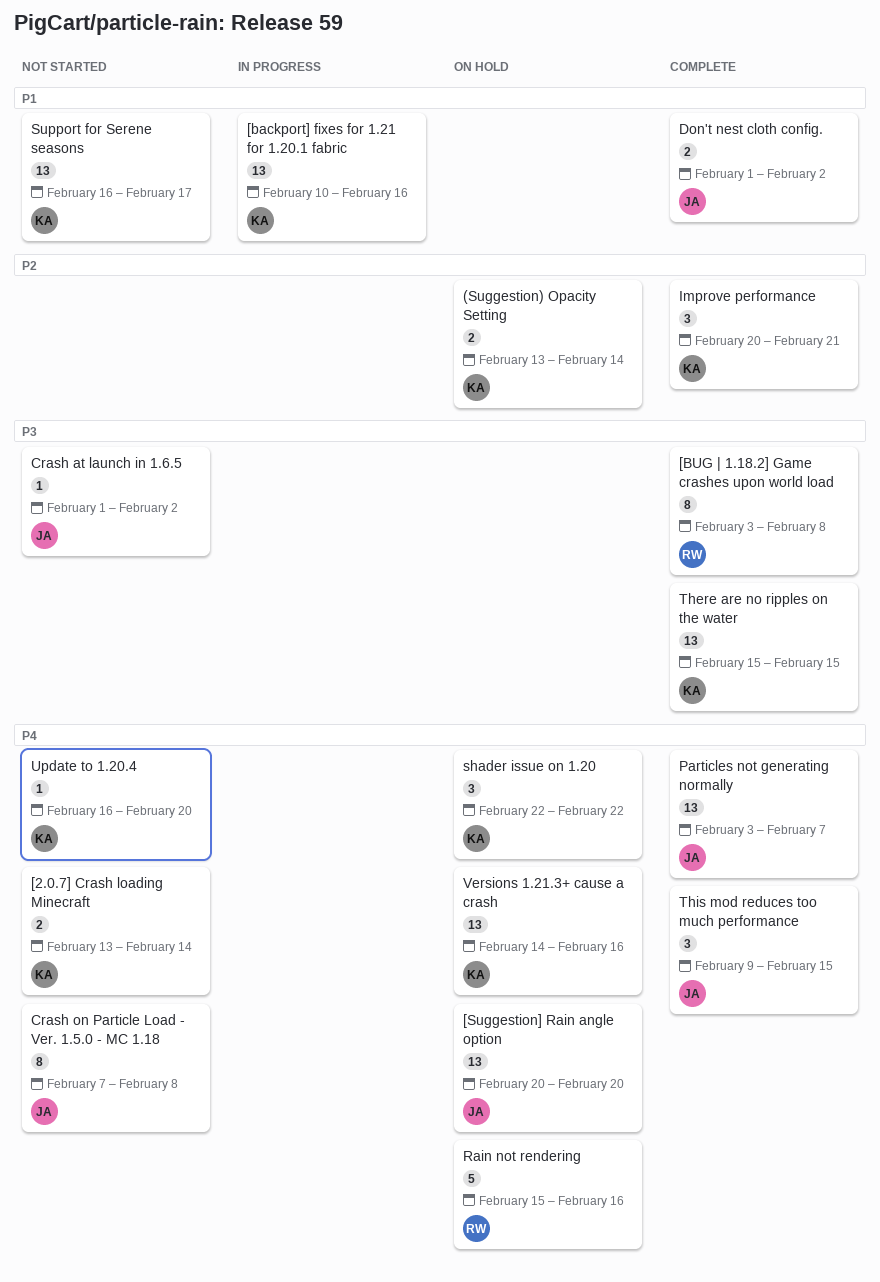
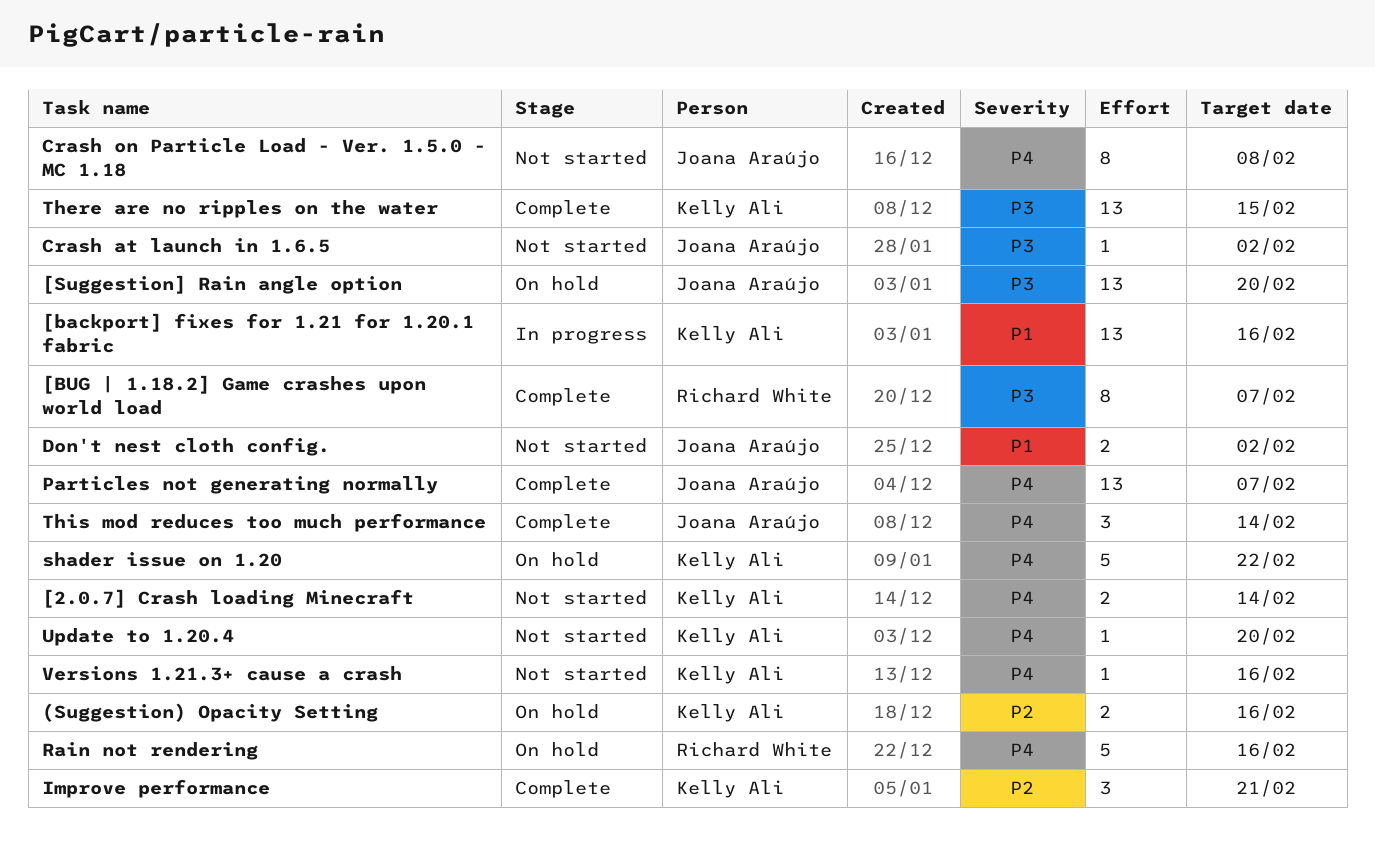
(Suggestion) Opacity Setting, due: Feb 14 -> Feb 16
[BUG | 1.18.2] Game crashes upon world load, due: Feb 8 -> Feb 7
[Suggestion] Rain angle option, priority: P4 -> P3
Don't nest cloth config., status: Complete -> Not started
shader issue on 1.20, estimate: 3 -> 5
Support for Serene seasons: present -> none
This mod reduces too much performance, due: Feb 15 -> Feb 14
Versions 1.21.3+ cause a crash, status: On hold -> Not started
Versions 1.21.3+ cause a crash, estimate: 13 -> 1

